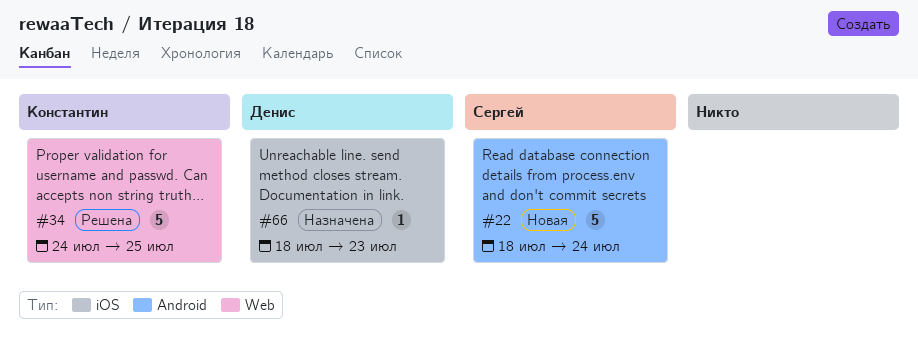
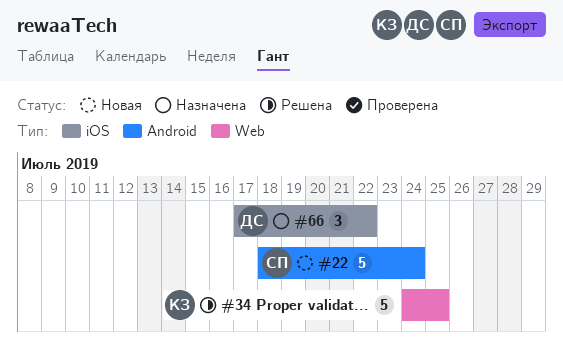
#66, estimate: 1 -> 3
#66, start: Jul 18 -> Jul 17
#66, due: Jul 23 -> Jul 22

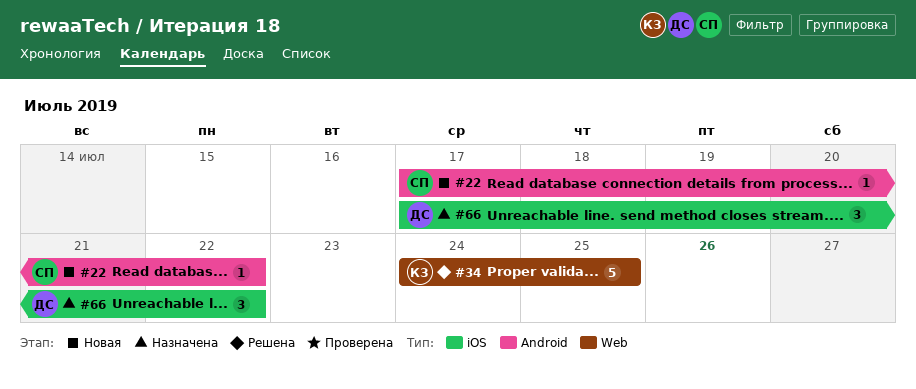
#22, estimate: 5 -> 1
#22, start: Jul 18 -> Jul 17
#22, due: Jul 24 -> Jul 22

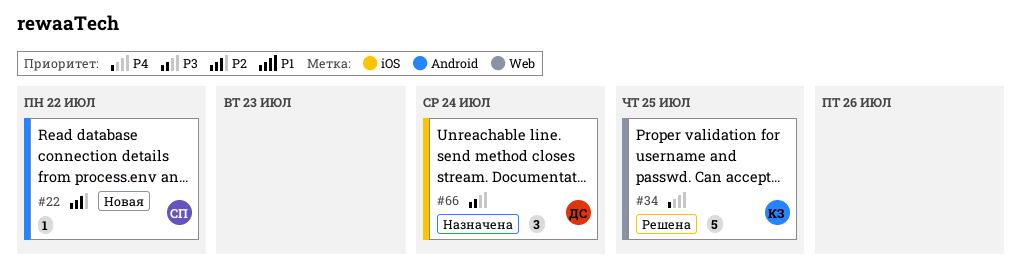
#66, due: Jul 22 -> Jul 24

